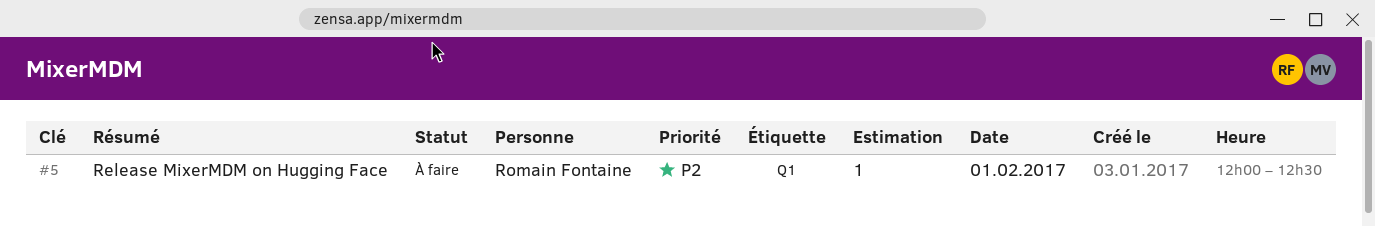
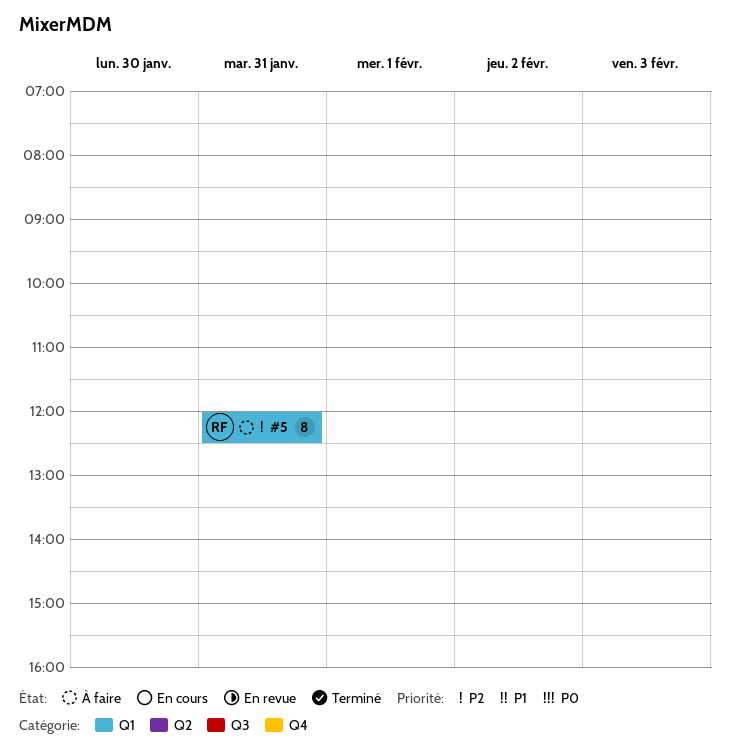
#5, estimate: 1 -> 8
#5, day: Feb 1 -> Jan 31

